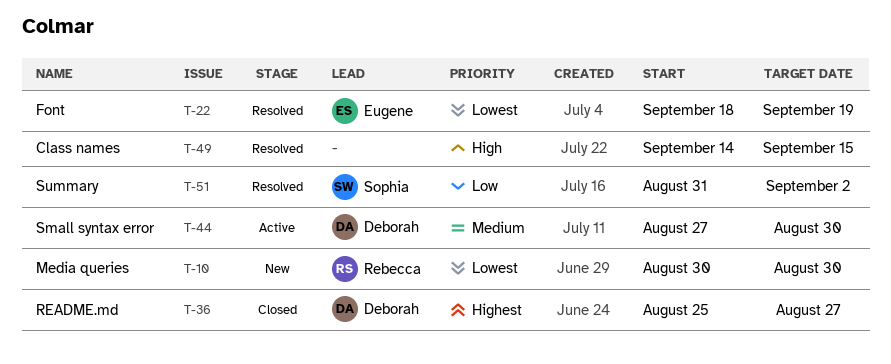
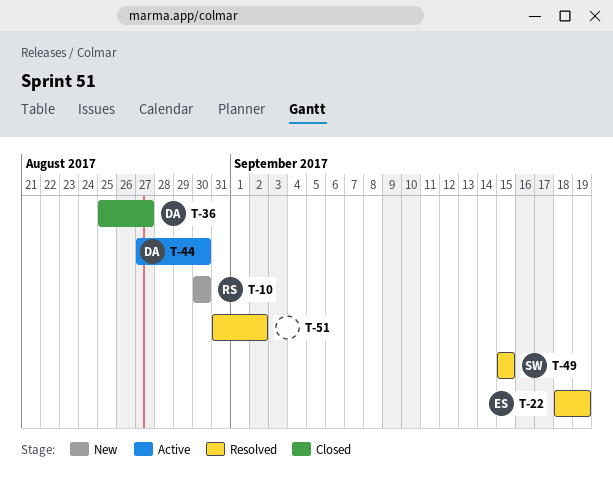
T-49, owner: none -> Sophia
T-49, start: Sep 14 -> Sep 15
T-51, owner: Sophia -> none

